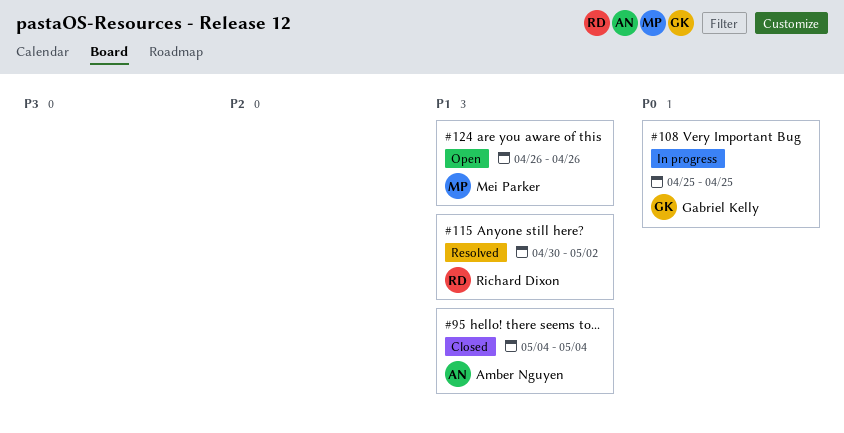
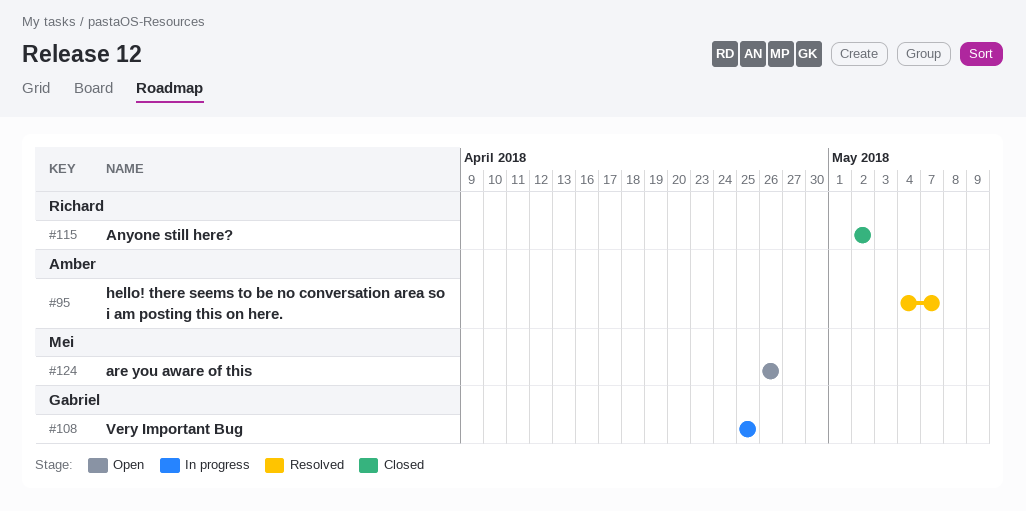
#95, status: Closed -> Resolved
#95, due: May 4 -> May 7
#115, status: Resolved -> Closed
#115, start: Apr 30 -> May 2

